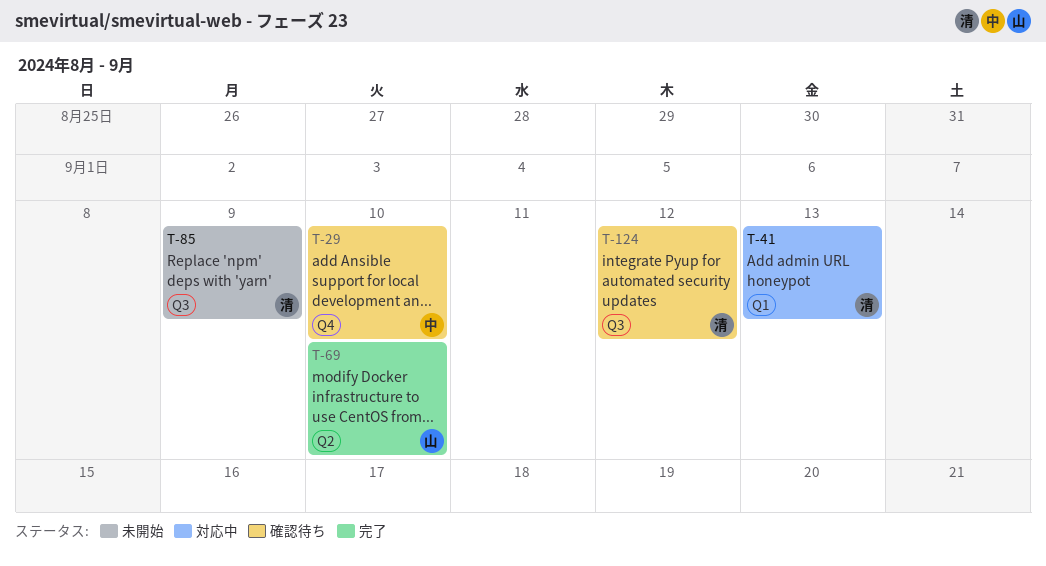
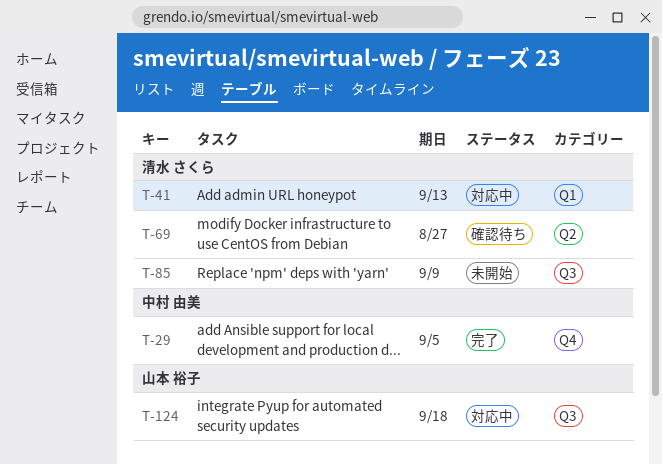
T-29, status: 確認待ち -> 完了
T-29, due: Sep 10 -> Sep 5
T-69, status: 完了 -> 確認待ち
T-69, owner: 山本 裕子 -> 清水 さくら
T-69, due: Sep 10 -> Aug 27
T-124, status: 確認待ち -> 対応中
T-124, owner: 清水 さくら -> 山本 裕子
T-124, due: Sep 12 -> Sep 18

